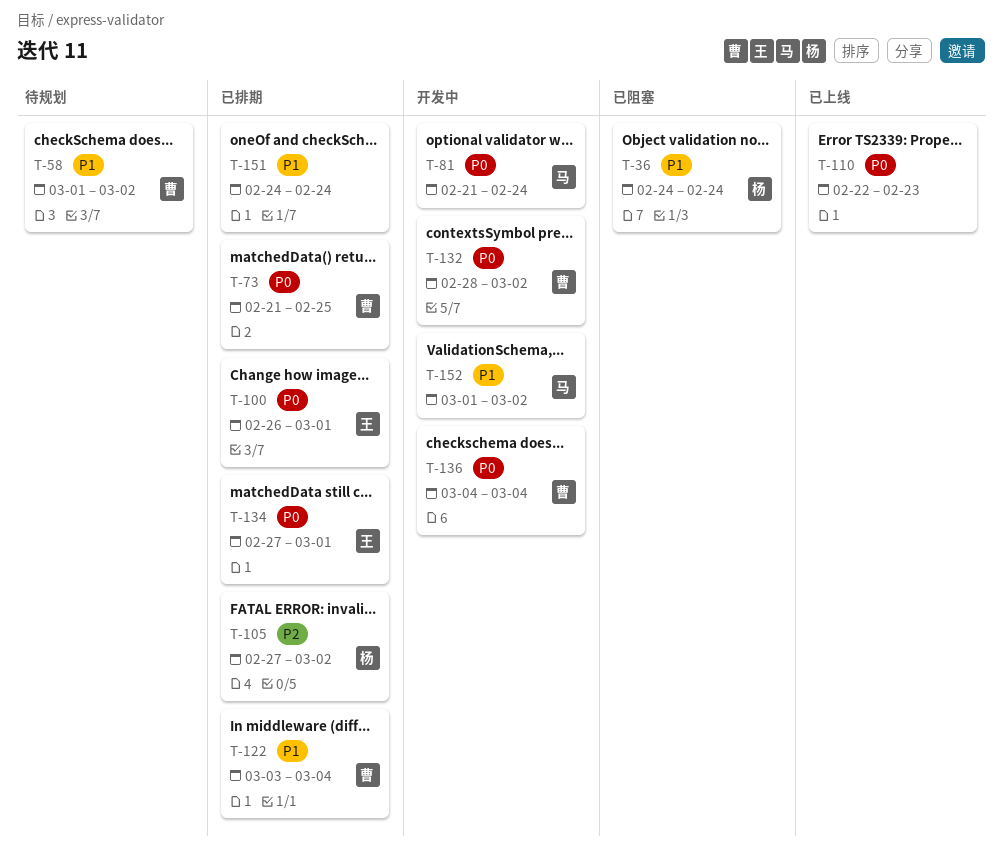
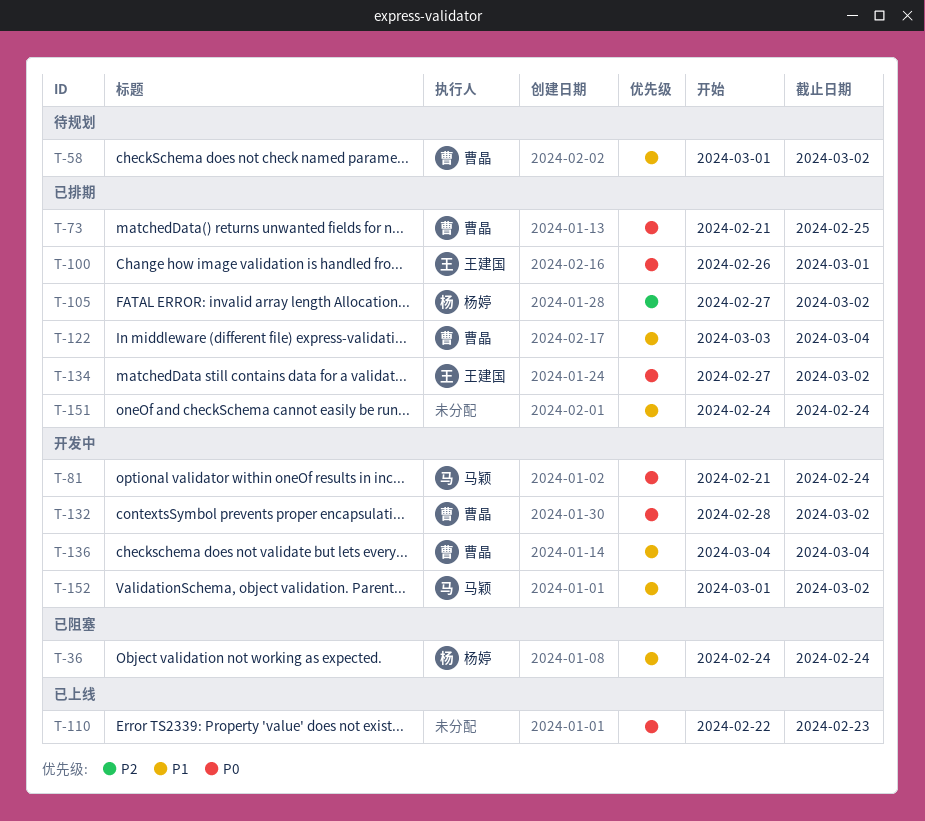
T-134, due: Mar 1 -> Mar 2
T-136, priority: P0 -> P1

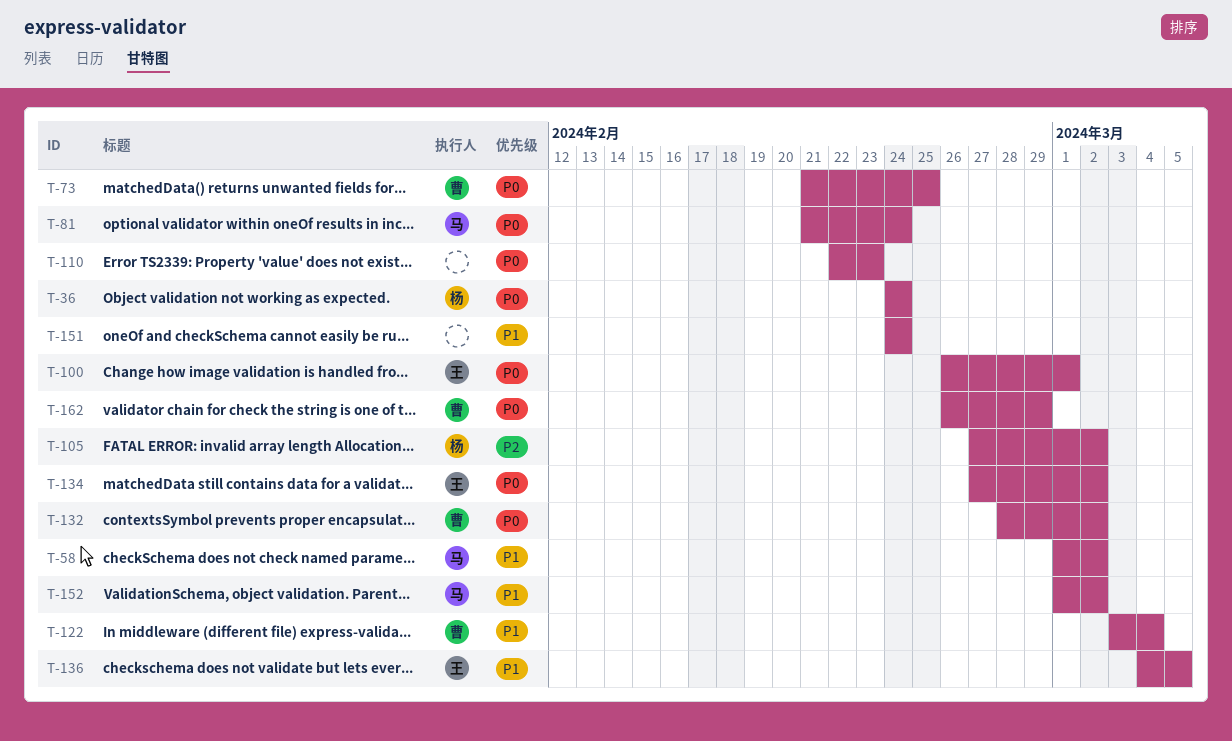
T-36, priority: P1 -> P0
T-58, owner: 曹晶 -> 马颖
T-136, owner: 曹晶 -> 王建国
T-136, due: Mar 4 -> Mar 5
T-162: none -> present

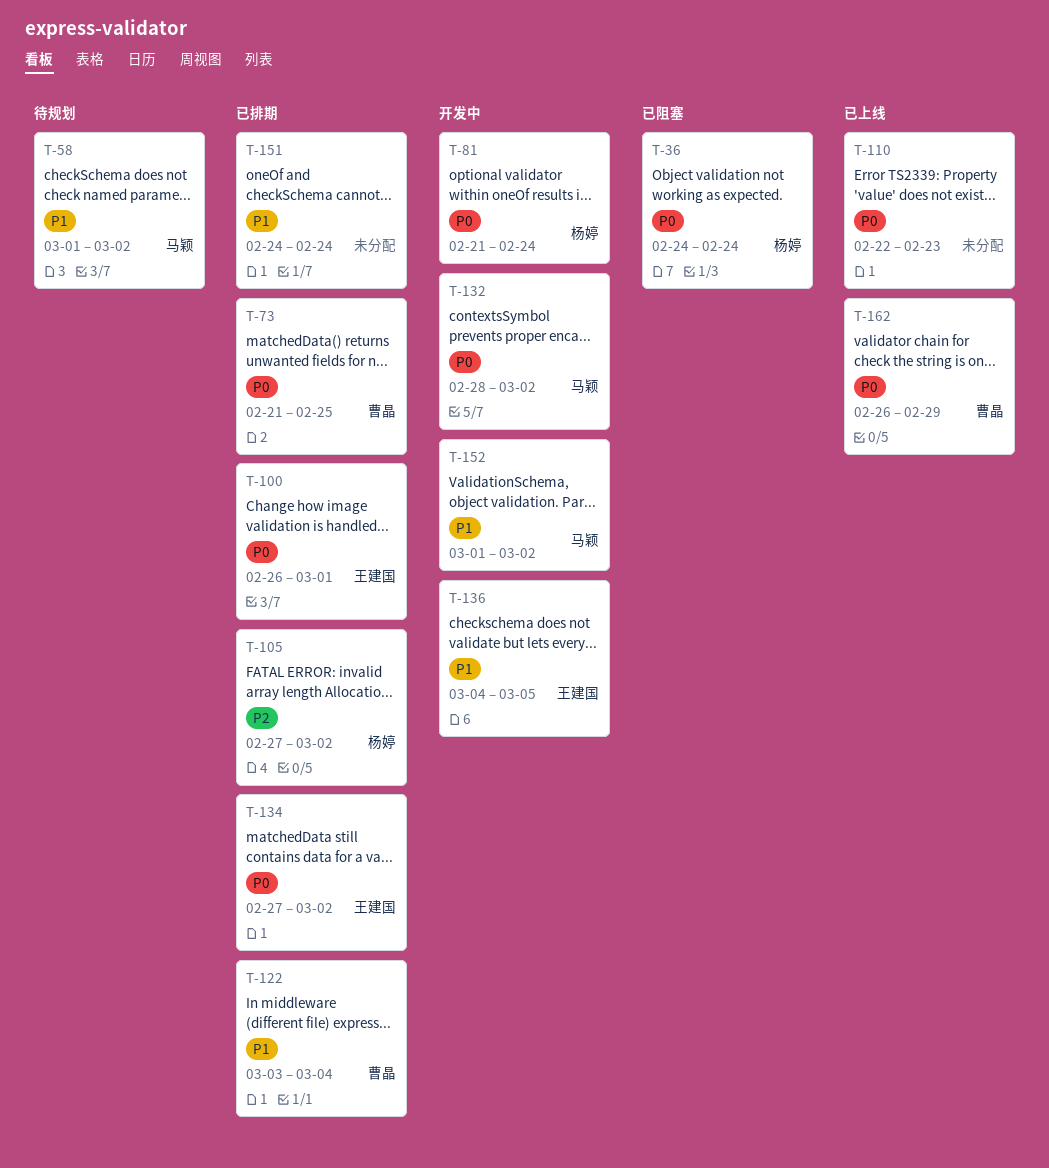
T-81, owner: 马颖 -> 杨婷
T-132, owner: 曹晶 -> 马颖

